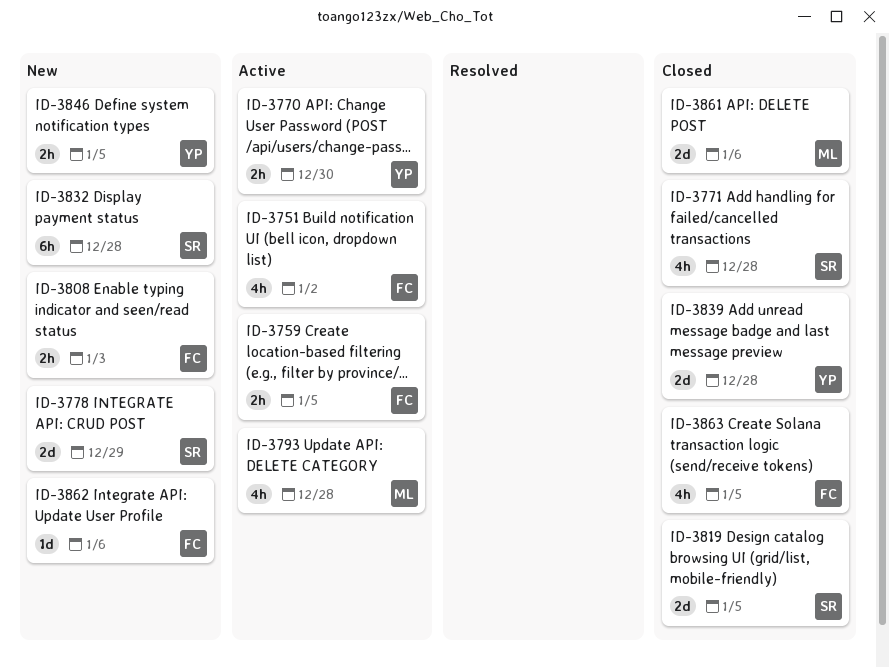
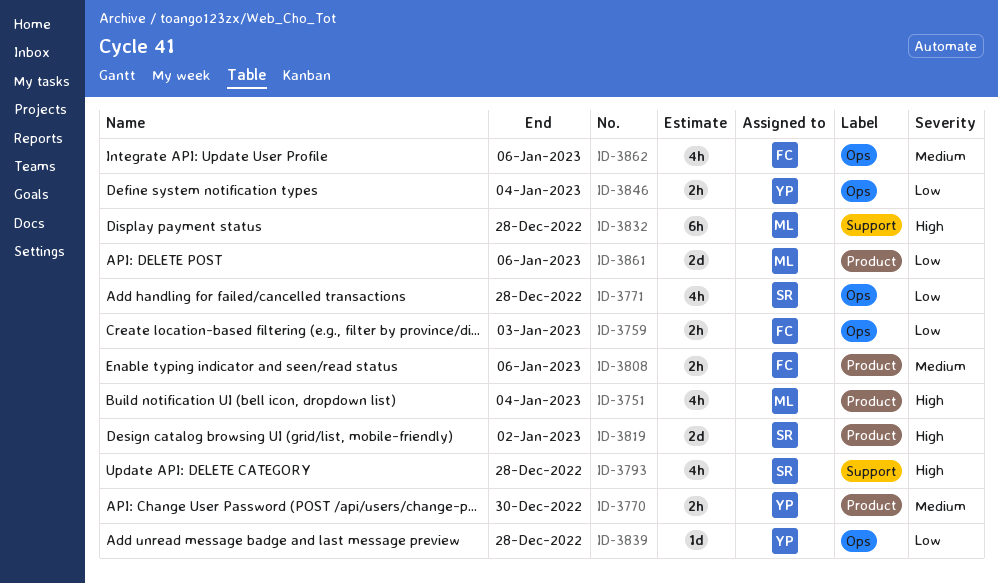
ID-3751, owner: FC -> ML
ID-3751, due: Jan 2 -> Jan 4
ID-3759, due: Jan 5 -> Jan 3
ID-3778: present -> none
ID-3793, owner: ML -> SR
ID-3808, due: Jan 3 -> Jan 6
ID-3819, due: Jan 5 -> Jan 2
ID-3832, owner: SR -> ML
ID-3839, estimate: 2d -> 1d
ID-3846, due: Jan 5 -> Jan 4
ID-3862, estimate: 1d -> 4h
ID-3863: present -> none

